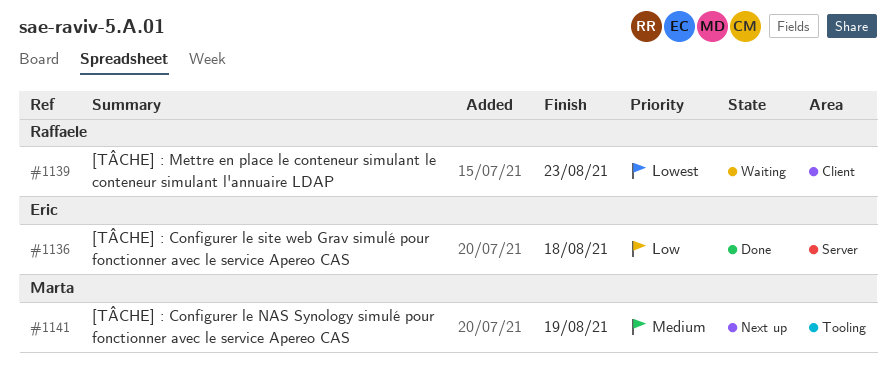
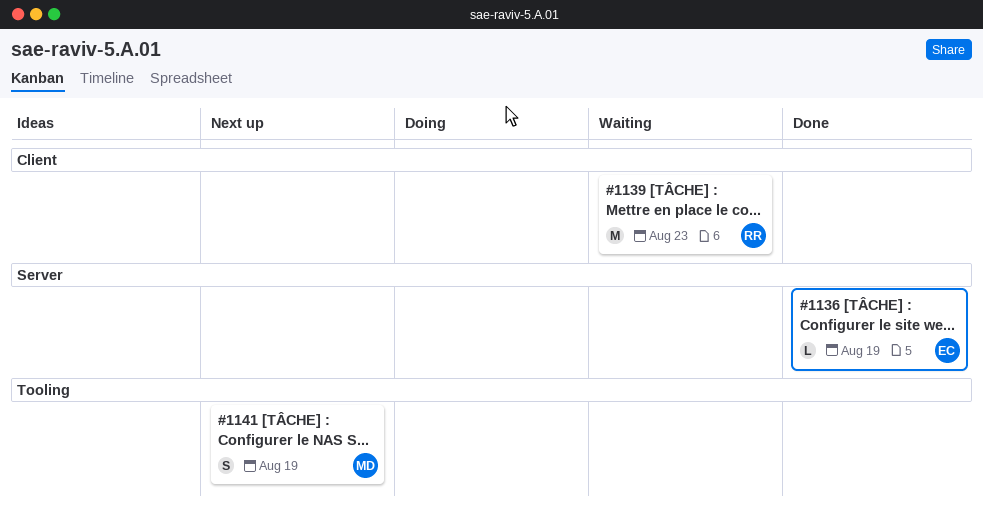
#1136, due: Aug 18 -> Aug 19

